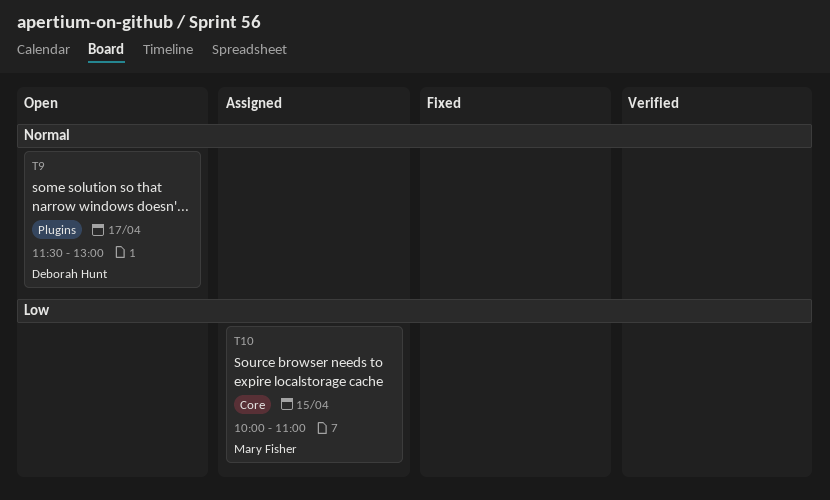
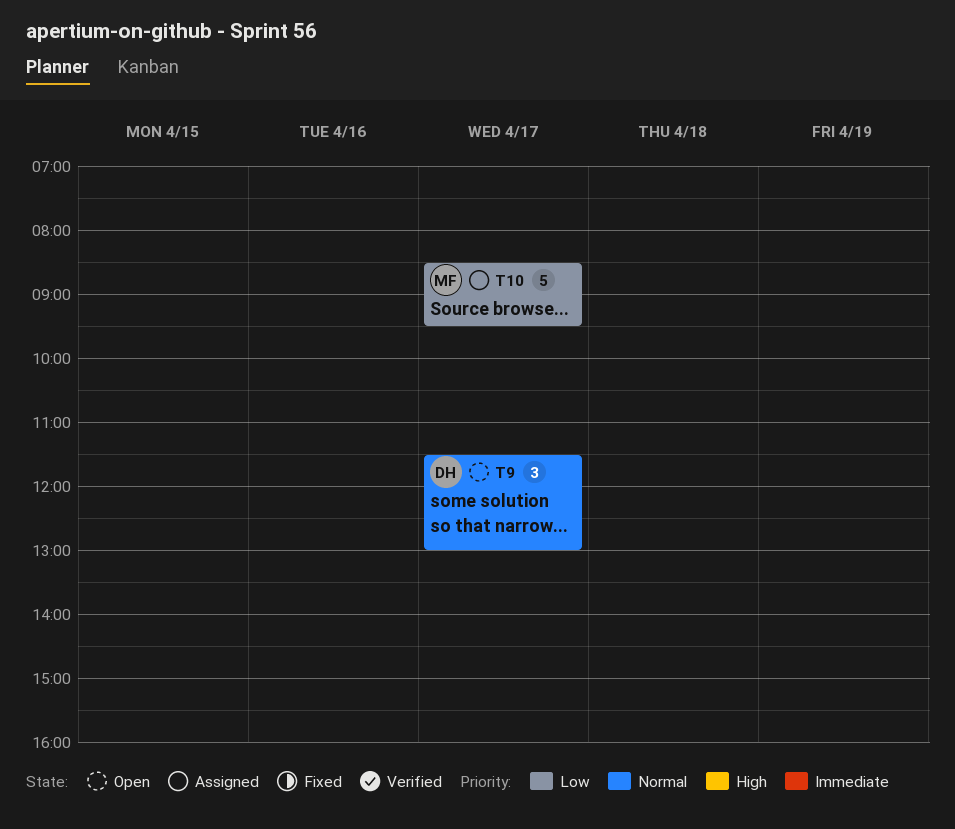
T10, day: Apr 15 -> Apr 17
T10, begins: 10:00 -> 08:30
T10, ends: 11:00 -> 09:30

